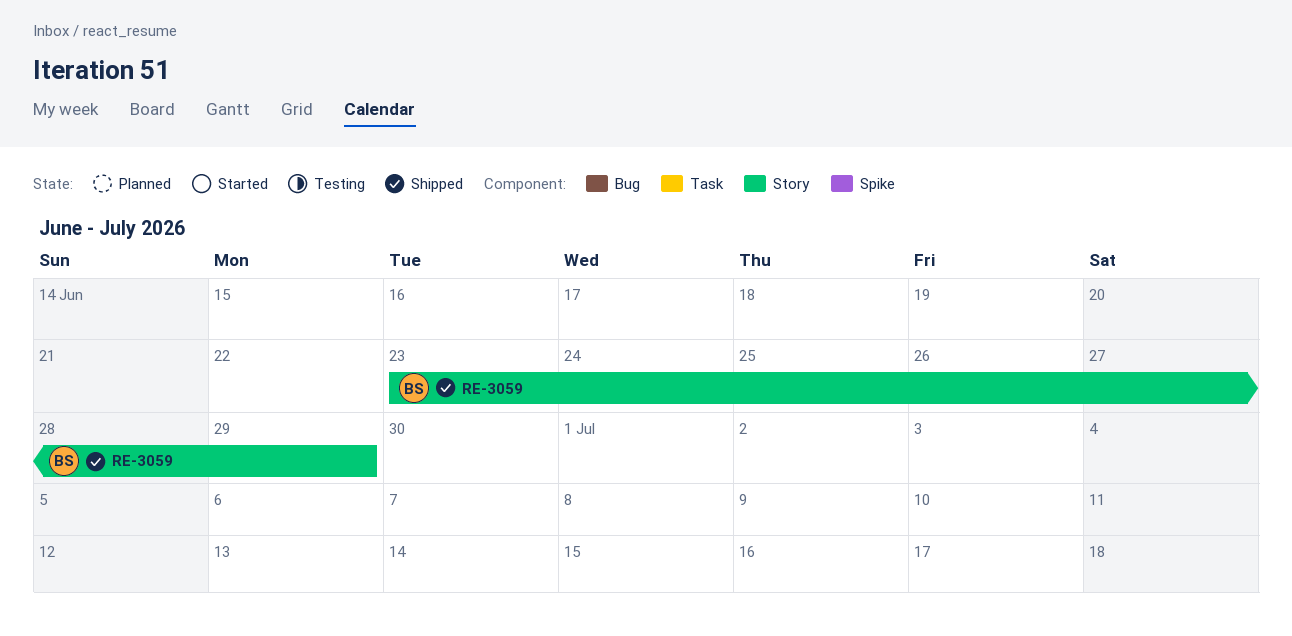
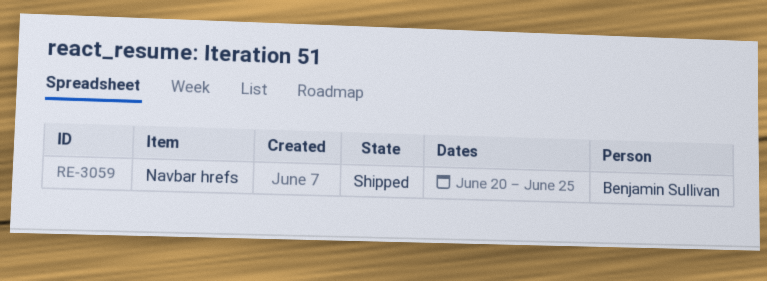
RE-3059, start: Jun 23 -> Jun 20
RE-3059, due: Jun 29 -> Jun 25

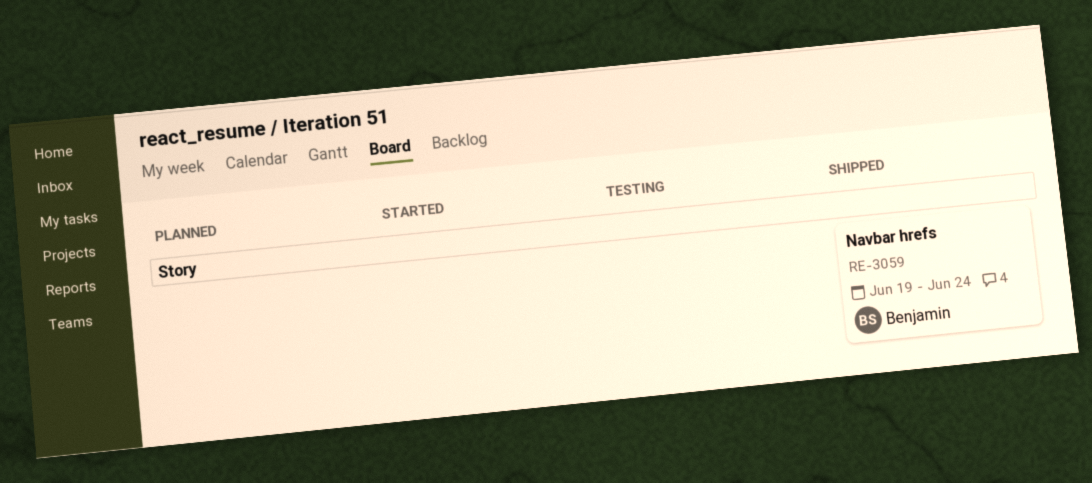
RE-3059, start: Jun 20 -> Jun 19
RE-3059, due: Jun 25 -> Jun 24

